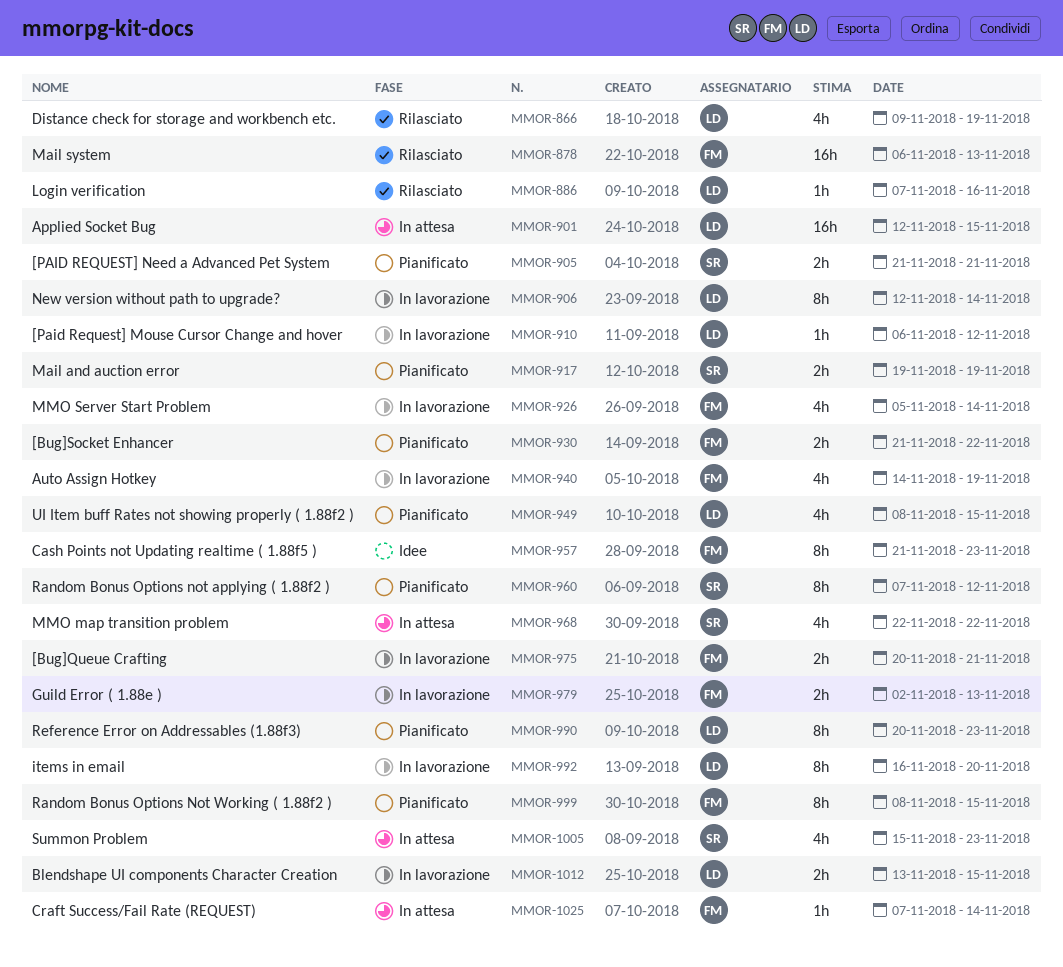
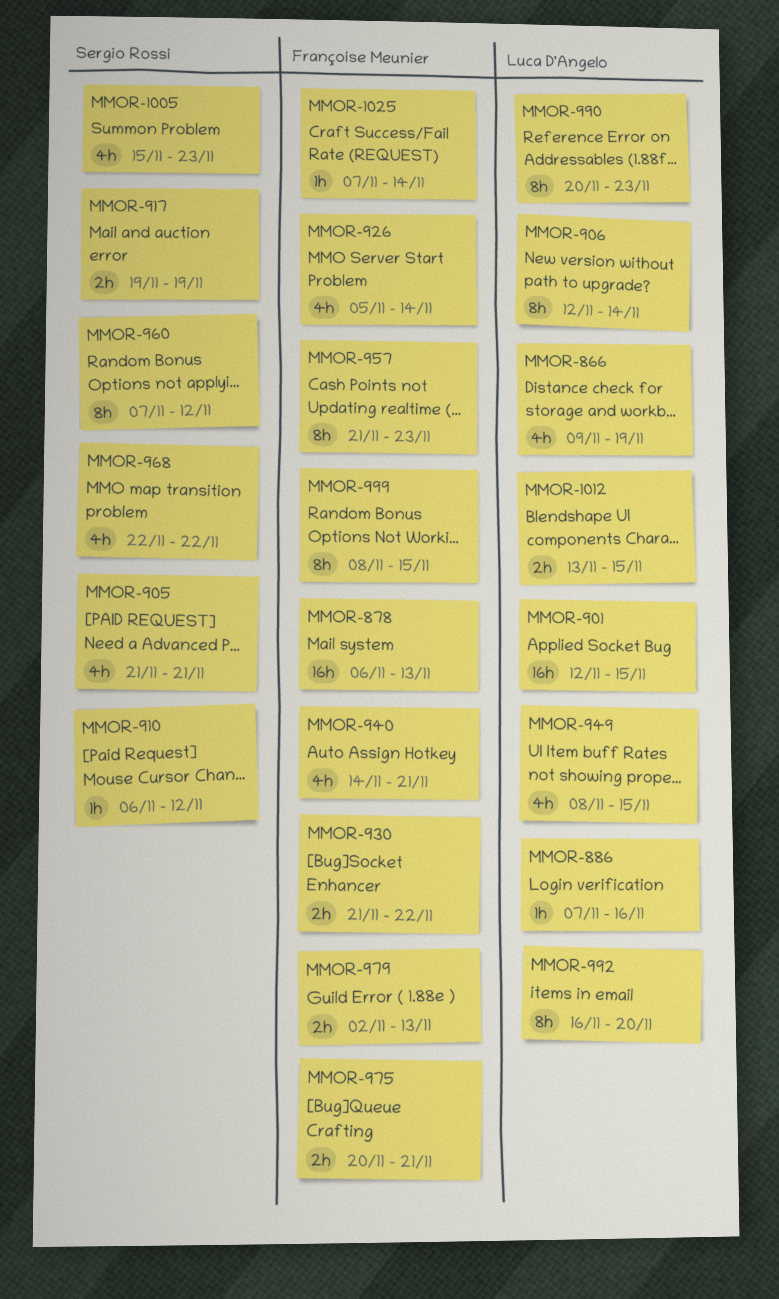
MMOR-905, estimate: 2h -> 4h
MMOR-910, owner: Luca D'Angelo -> Sergio Rossi
MMOR-940, due: Nov 19 -> Nov 21

